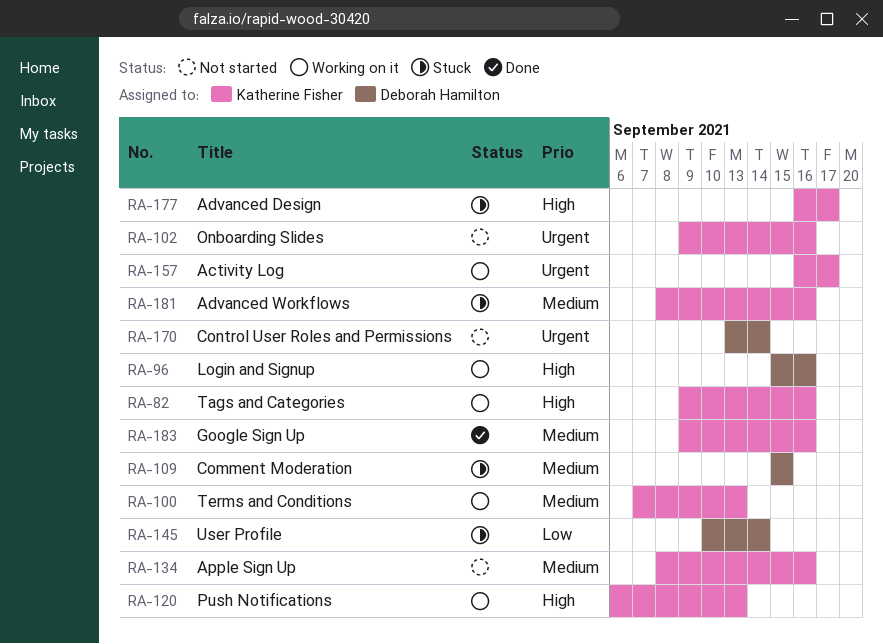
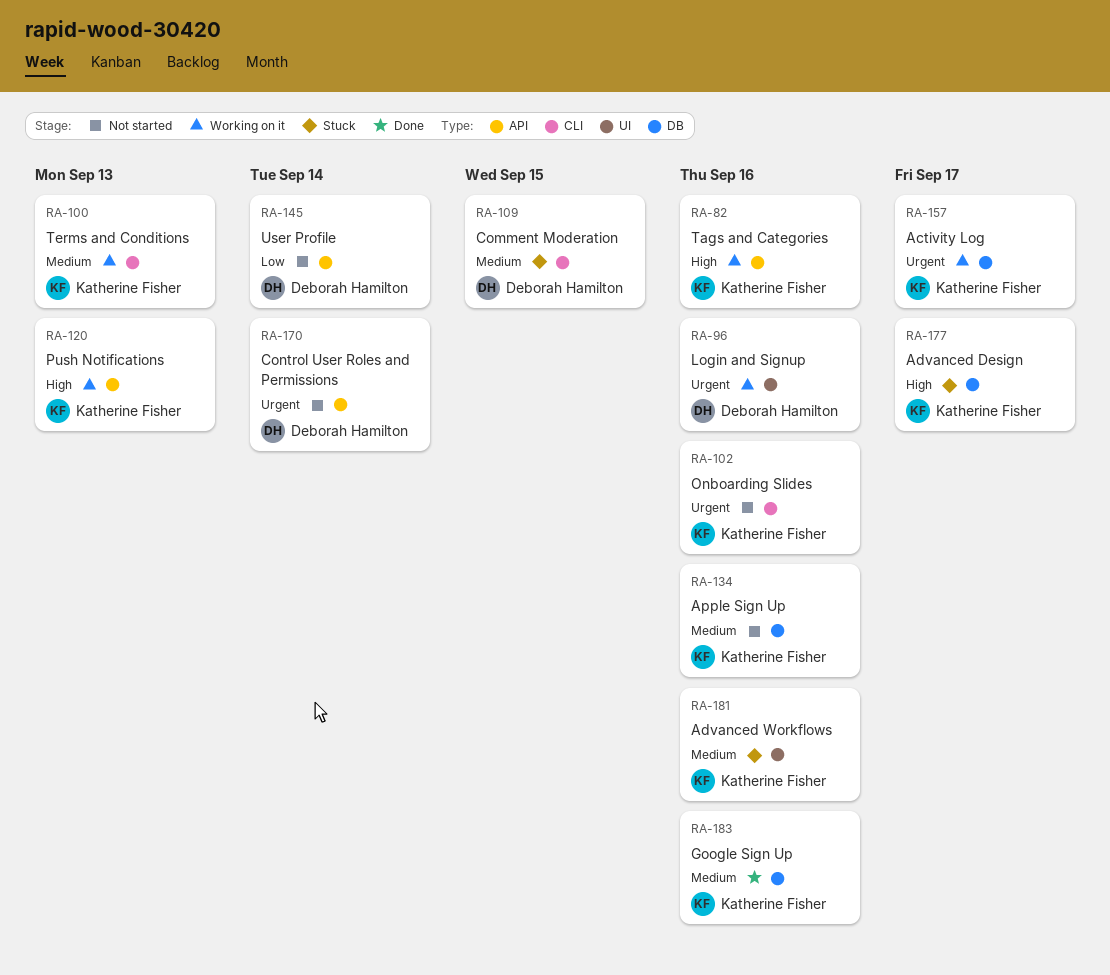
RA-96, priority: High -> Urgent
RA-145, status: Stuck -> Not started

